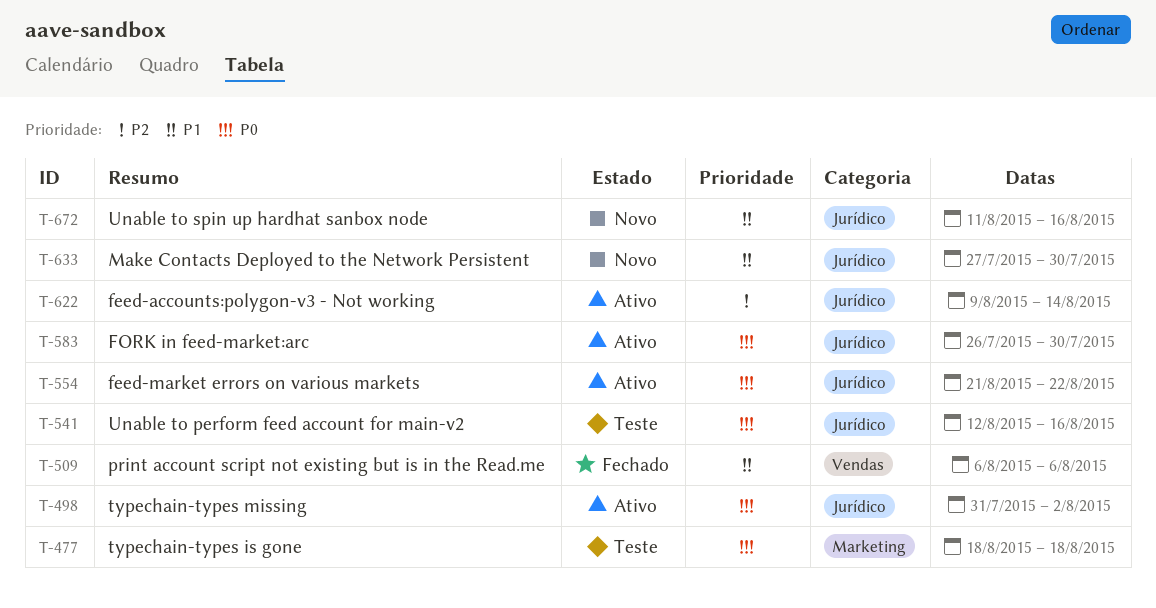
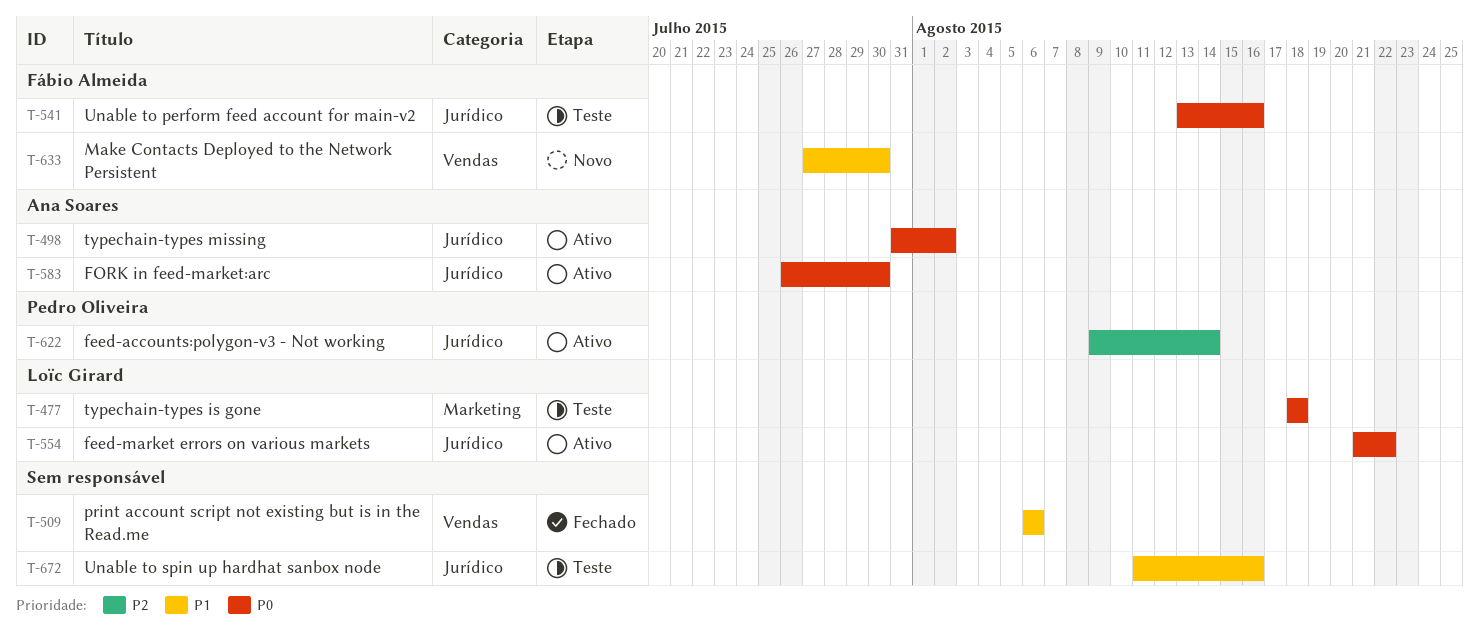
T-541, start: Aug 12 -> Aug 13
T-633, label: Jurídico -> Vendas
T-672, status: Novo -> Teste

